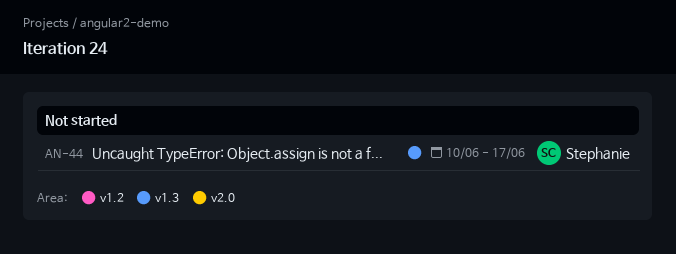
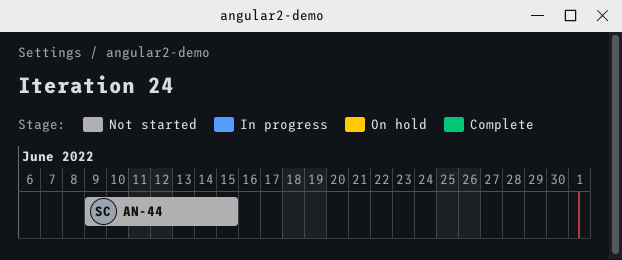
AN-44, start: Jun 10 -> Jun 9
AN-44, due: Jun 17 -> Jun 15

